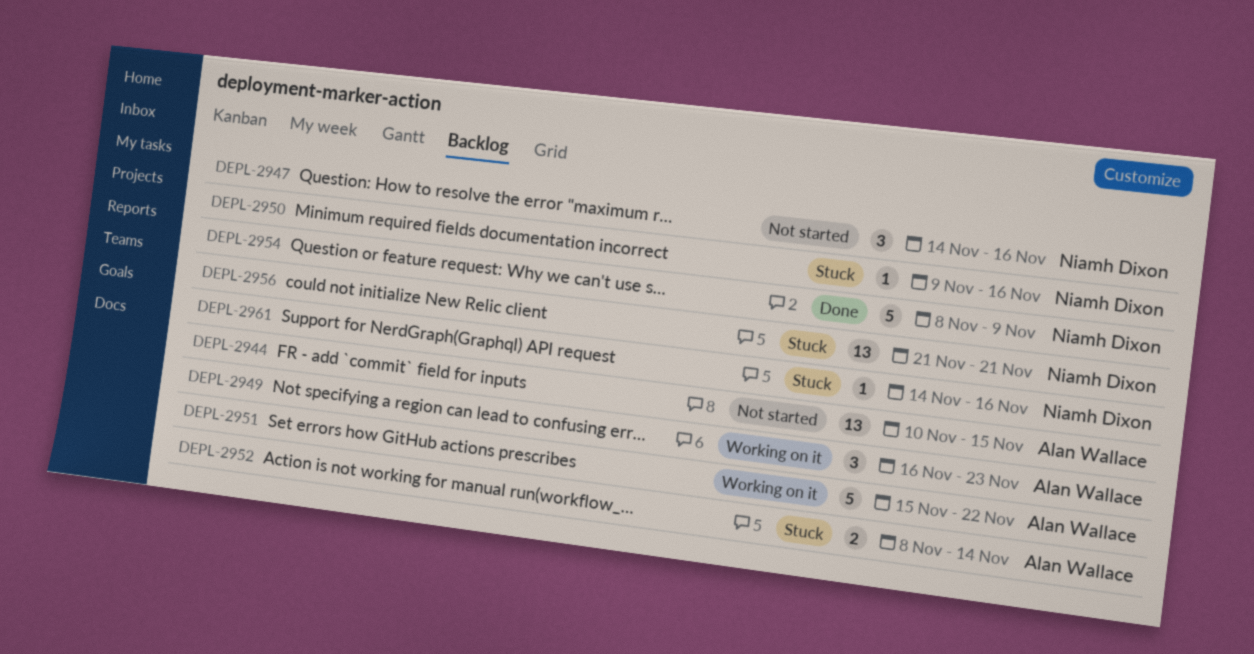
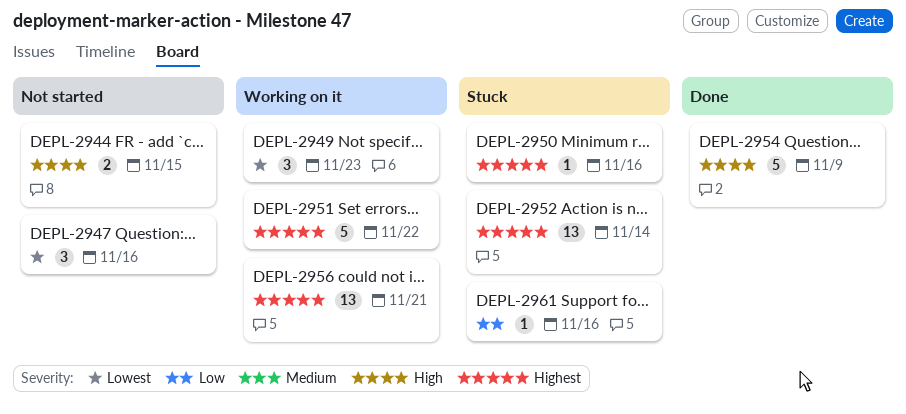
DEPL-2944, estimate: 13 -> 2
DEPL-2952, estimate: 2 -> 13
DEPL-2956, status: Stuck -> Working on it

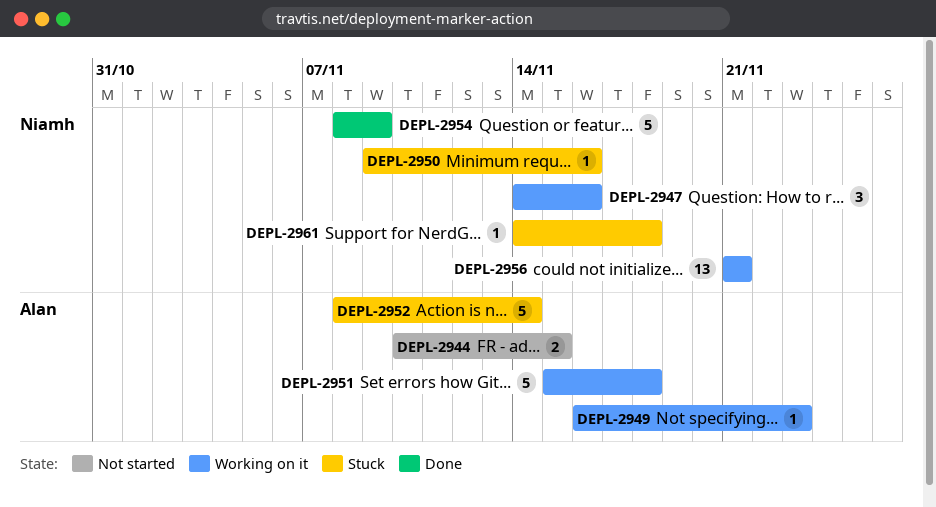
DEPL-2947, status: Not started -> Working on it
DEPL-2949, estimate: 3 -> 1
DEPL-2951, due: Nov 22 -> Nov 18
DEPL-2952, estimate: 13 -> 5
DEPL-2961, due: Nov 16 -> Nov 18

